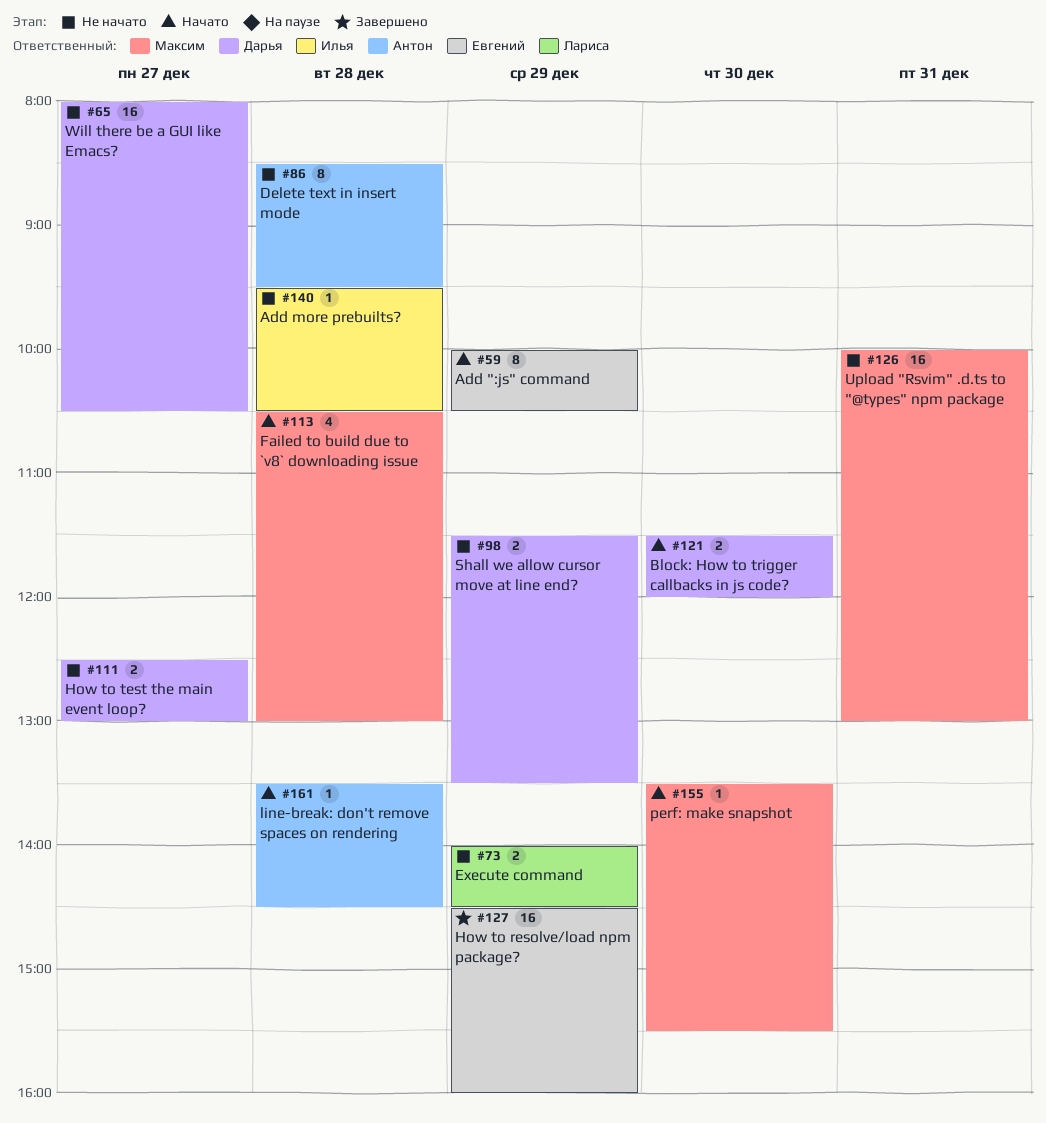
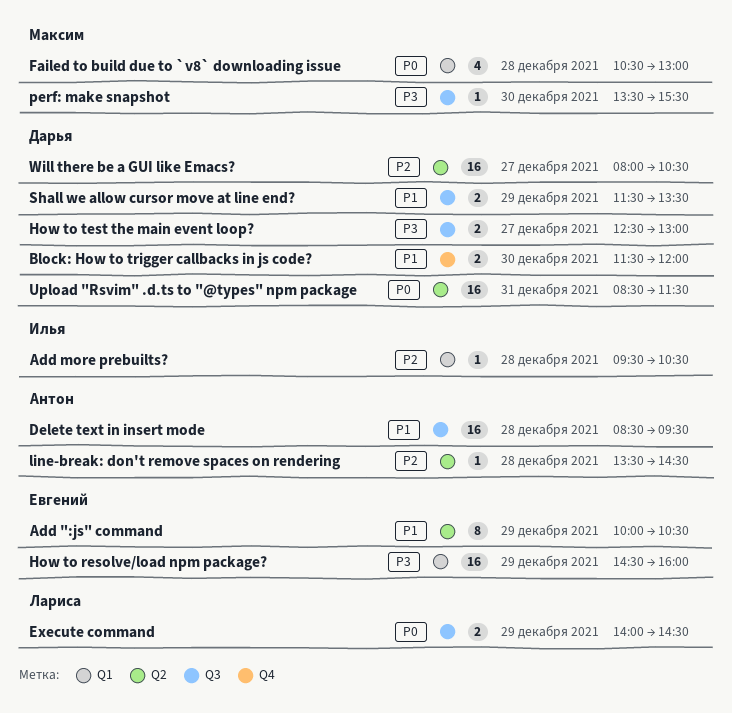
Delete text in insert mode, estimate: 8 -> 16
Upload "Rsvim" .d.ts to "@types" npm package, owner: Максим -> Дарья
Upload "Rsvim" .d.ts to "@types" npm package, begins: 10:00 -> 08:30
Upload "Rsvim" .d.ts to "@types" npm package, ends: 13:00 -> 11:30

